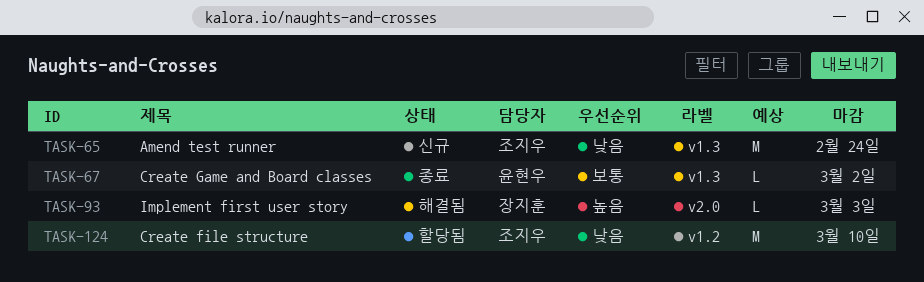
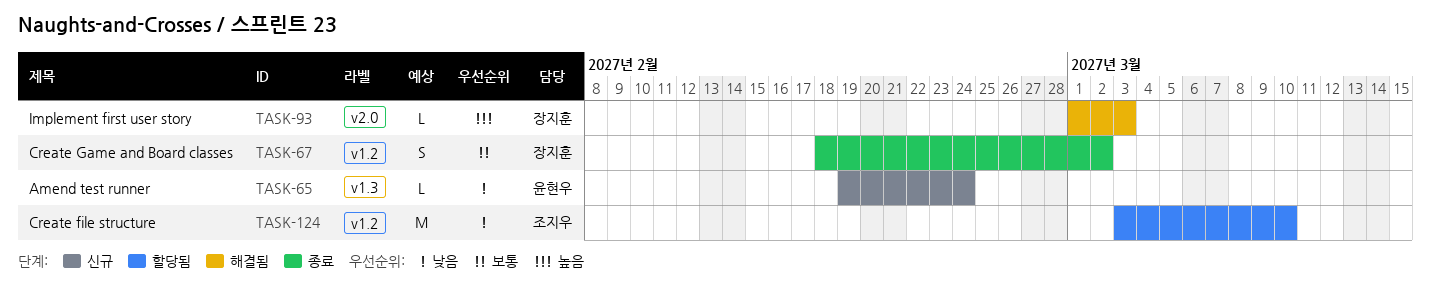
TASK-65, owner: 조지우 -> 윤현우
TASK-65, estimate: M -> L
TASK-67, owner: 윤현우 -> 장지훈
TASK-67, label: v1.3 -> v1.2
TASK-67, estimate: L -> S

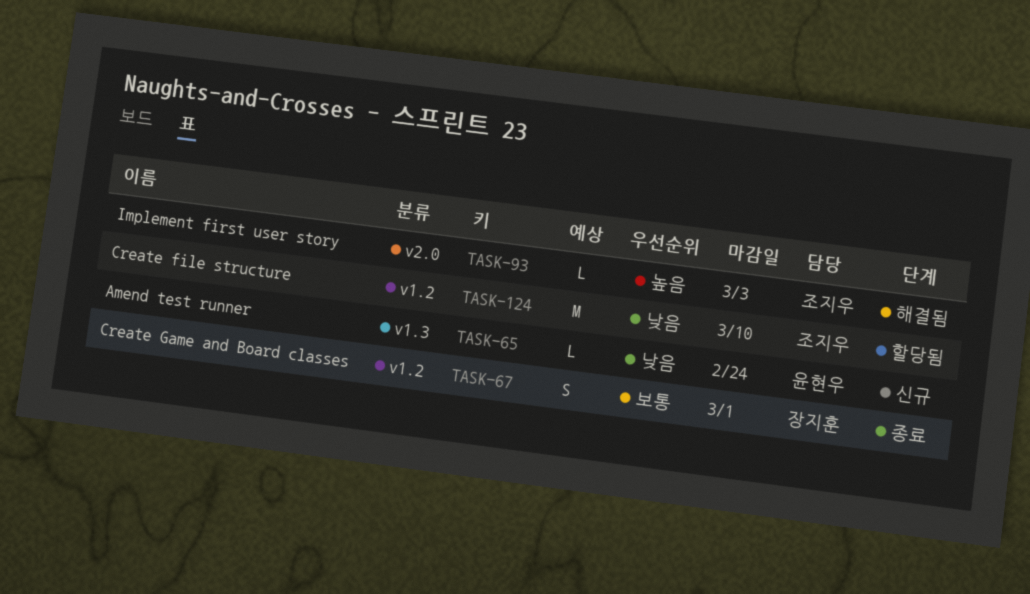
TASK-67, due: Mar 2 -> Mar 1
TASK-93, owner: 장지훈 -> 조지우

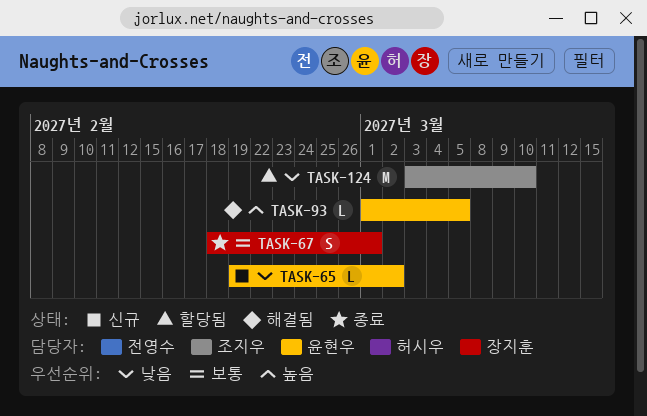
TASK-65, due: Feb 24 -> Mar 2
TASK-93, owner: 조지우 -> 윤현우
TASK-93, due: Mar 3 -> Mar 5

